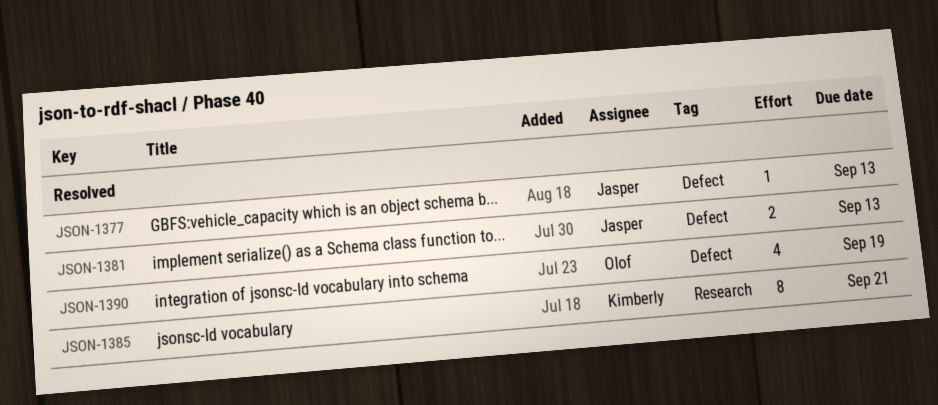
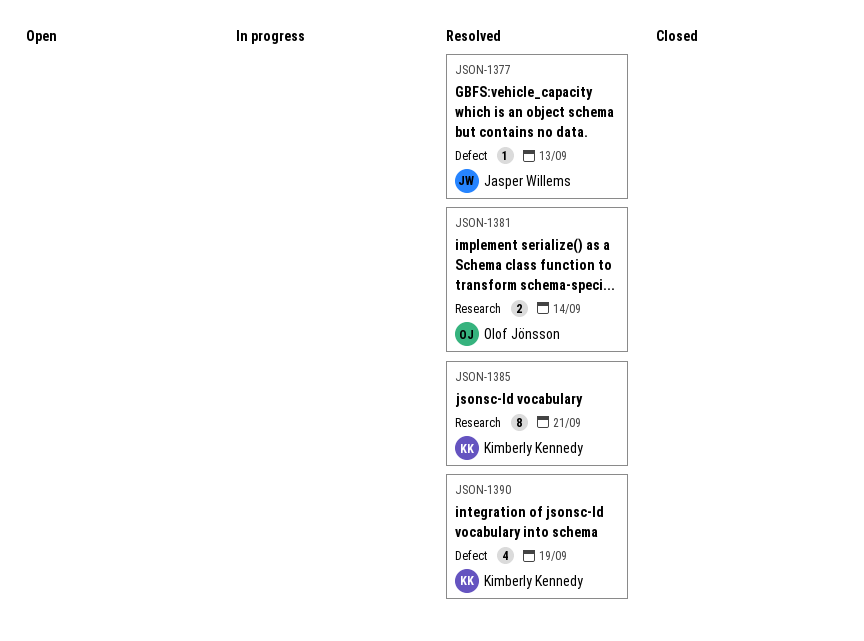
JSON-1381, owner: Jasper Willems -> Olof Jönsson
JSON-1381, label: Defect -> Research
JSON-1381, due: Sep 13 -> Sep 14
JSON-1390, owner: Olof Jönsson -> Kimberly Kennedy

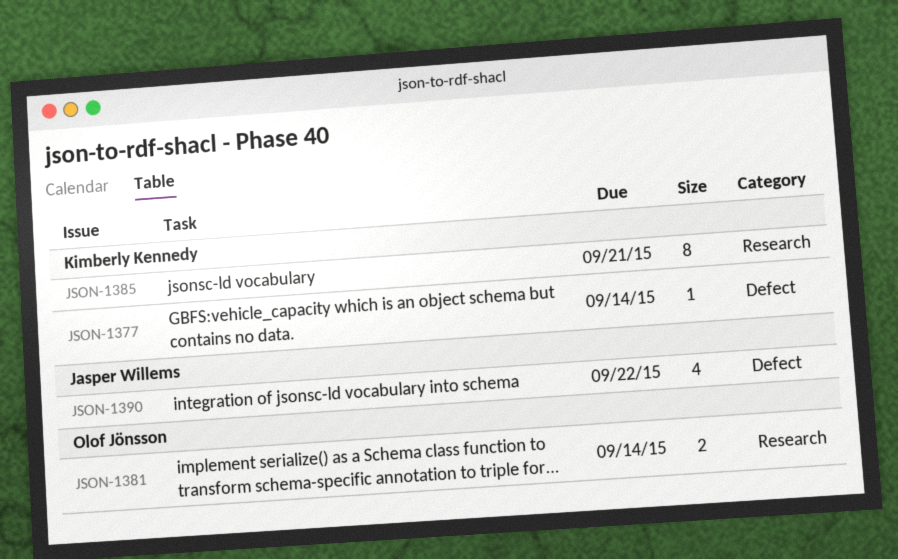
JSON-1377, owner: Jasper Willems -> Kimberly Kennedy
JSON-1377, due: Sep 13 -> Sep 14
JSON-1390, owner: Kimberly Kennedy -> Jasper Willems
JSON-1390, due: Sep 19 -> Sep 22

